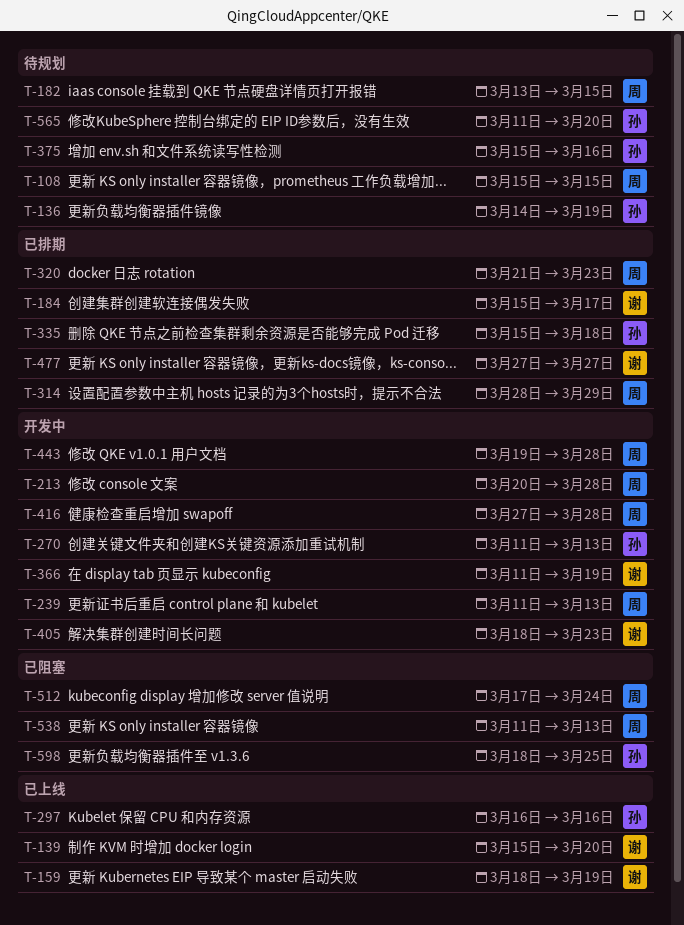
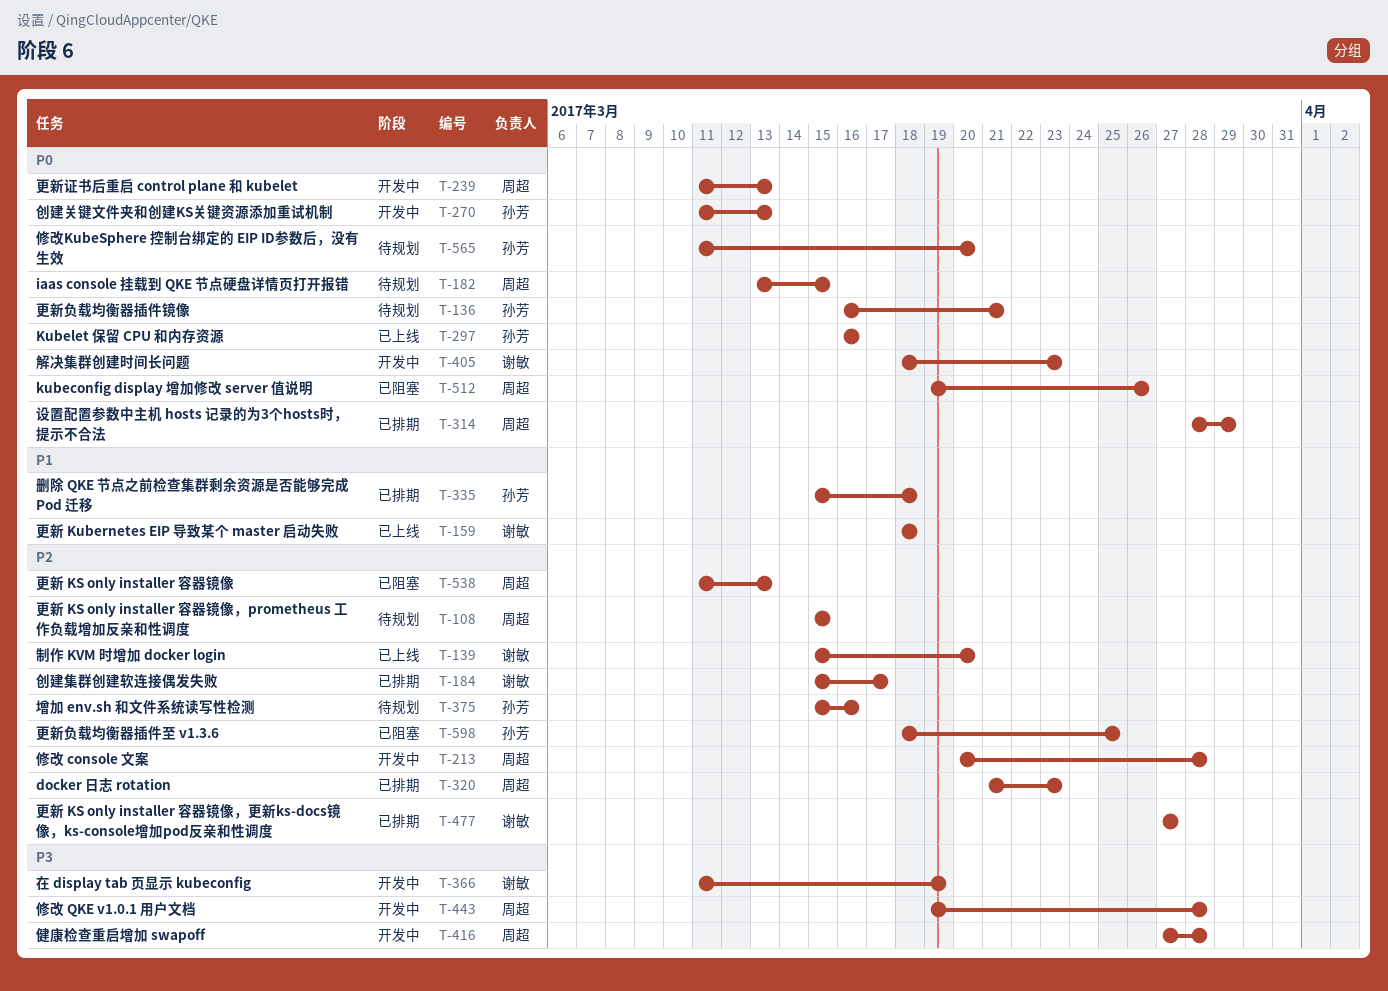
T-136, start: Mar 14 -> Mar 16
T-136, due: Mar 19 -> Mar 21
T-159, due: Mar 19 -> Mar 18
T-512, start: Mar 17 -> Mar 19
T-512, due: Mar 24 -> Mar 26

